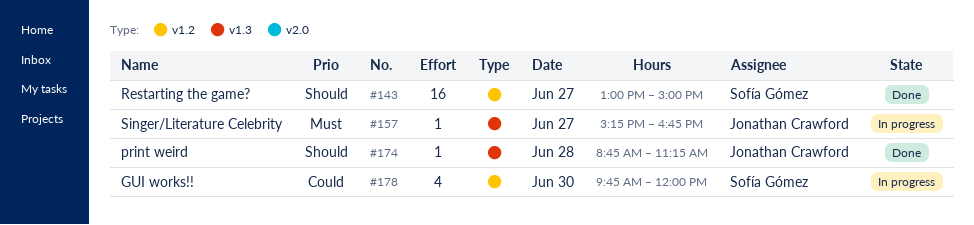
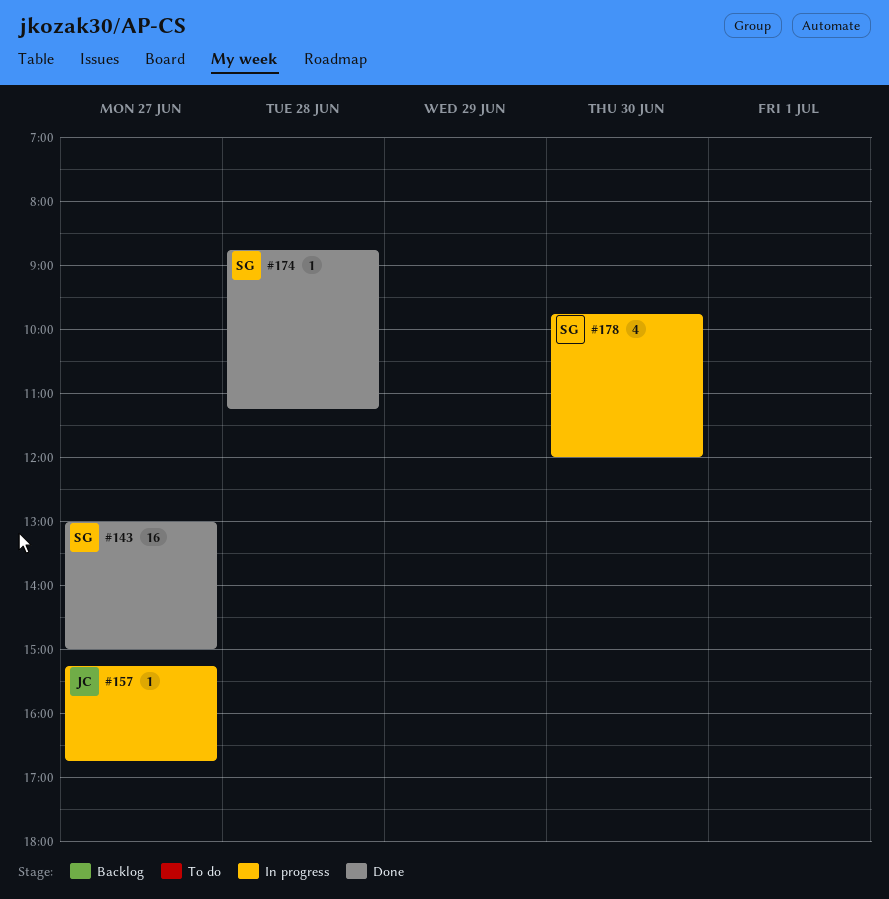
#174, owner: Jonathan Crawford -> Sofía Gómez

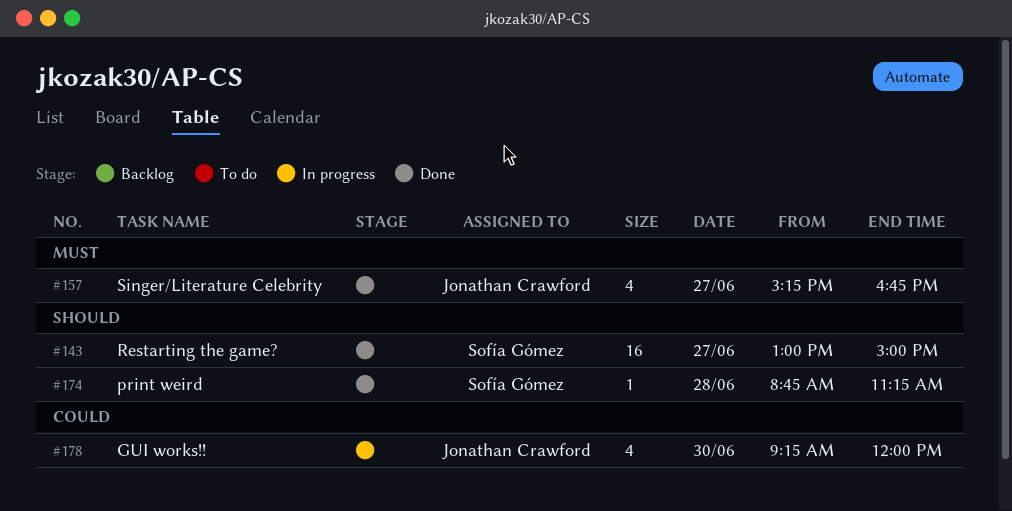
#157, status: In progress -> Done
#157, estimate: 1 -> 4
#178, owner: Sofía Gómez -> Jonathan Crawford
#178, begins: 09:45 -> 09:15

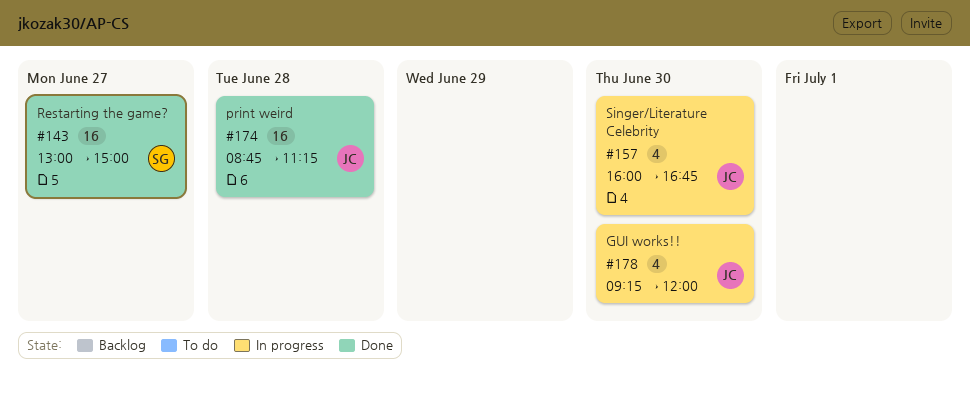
#157, status: Done -> In progress
#157, day: Jun 27 -> Jun 30
#157, begins: 15:15 -> 16:00
#174, owner: Sofía Gómez -> Jonathan Crawford
#174, estimate: 1 -> 16

